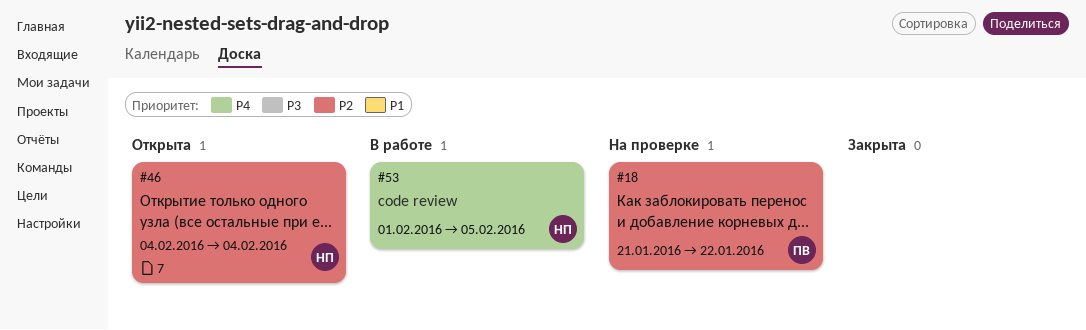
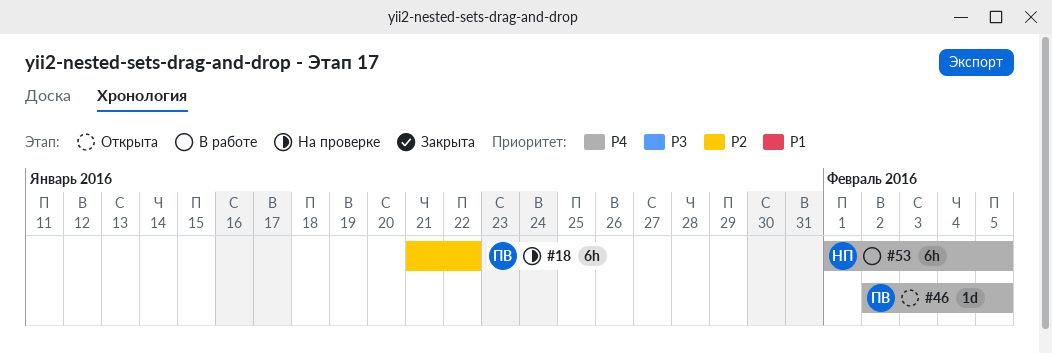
#46, owner: НП -> ПВ
#46, priority: P2 -> P4
#46, start: Feb 4 -> Feb 2
#46, due: Feb 4 -> Feb 5

